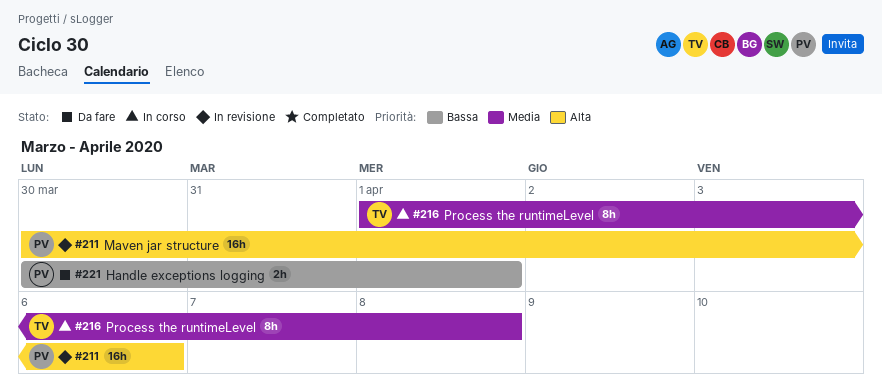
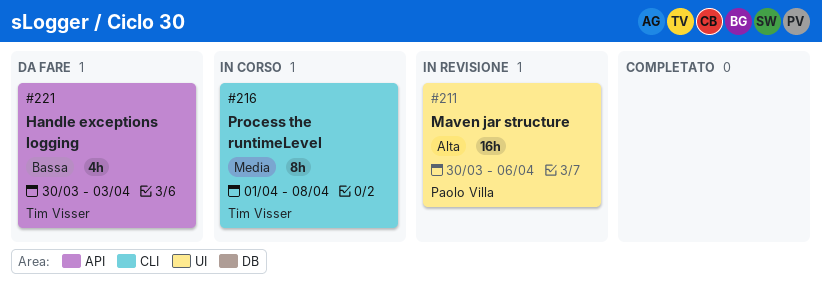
#221, owner: Paolo Villa -> Tim Visser
#221, estimate: 2h -> 4h
#221, due: Apr 1 -> Apr 3

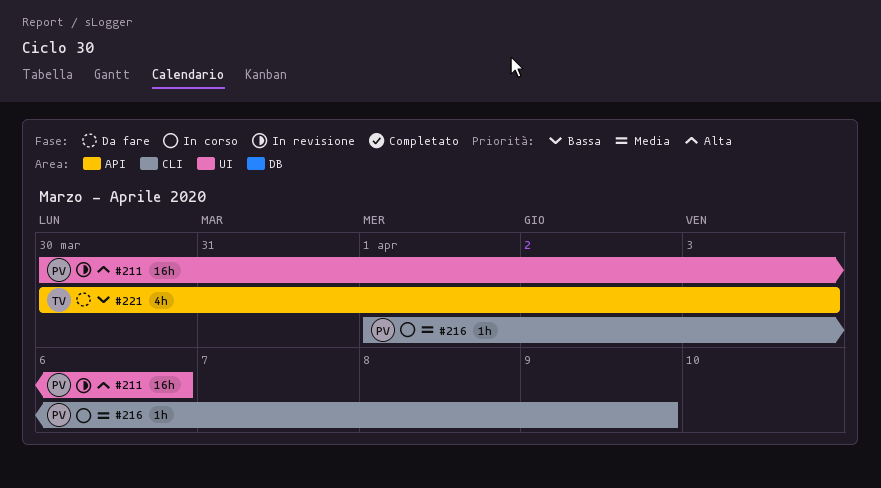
#216, owner: Tim Visser -> Paolo Villa
#216, estimate: 8h -> 1h
#216, due: Apr 8 -> Apr 9

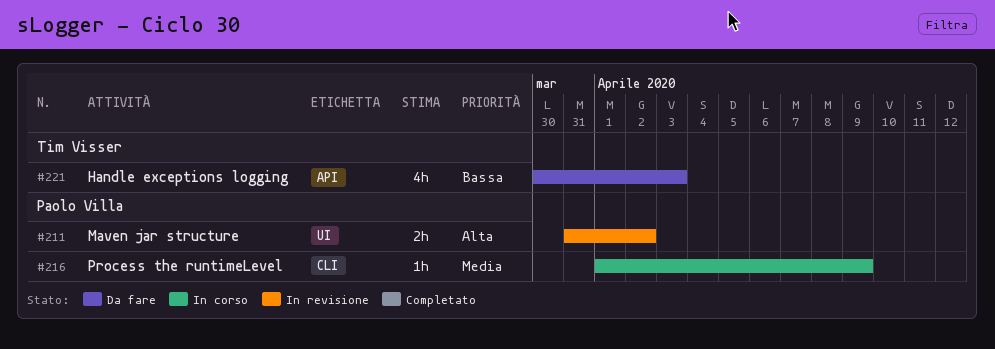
#211, estimate: 16h -> 2h
#211, start: Mar 30 -> Mar 31
#211, due: Apr 6 -> Apr 2

